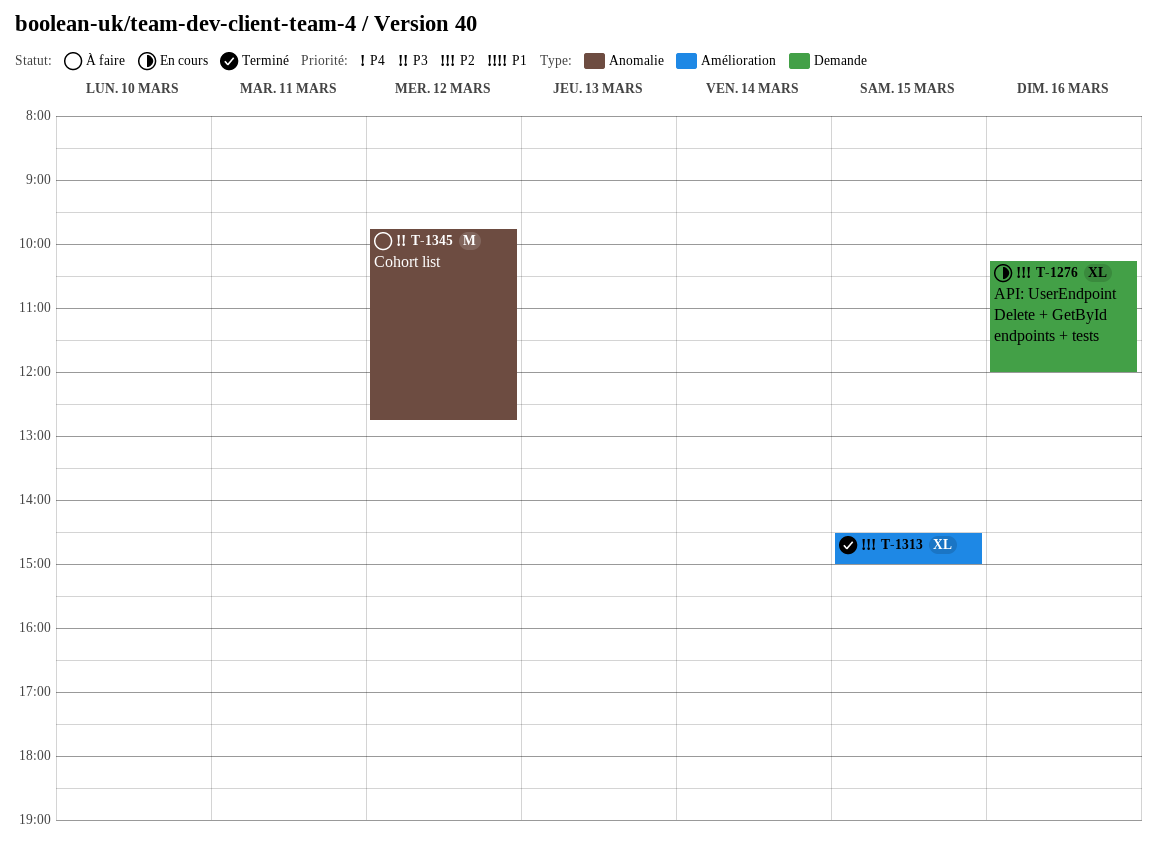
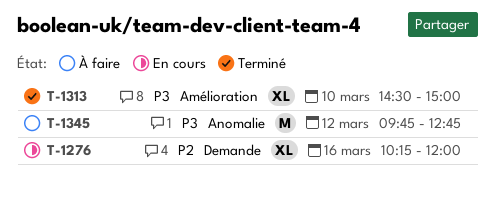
T-1313, priority: P2 -> P3
T-1313, day: Mar 15 -> Mar 10

